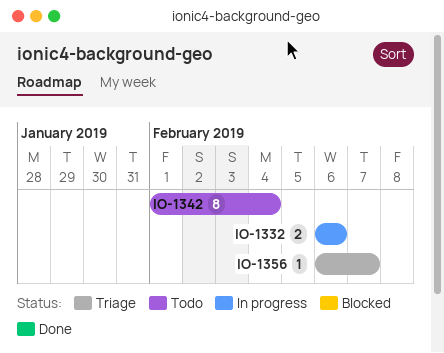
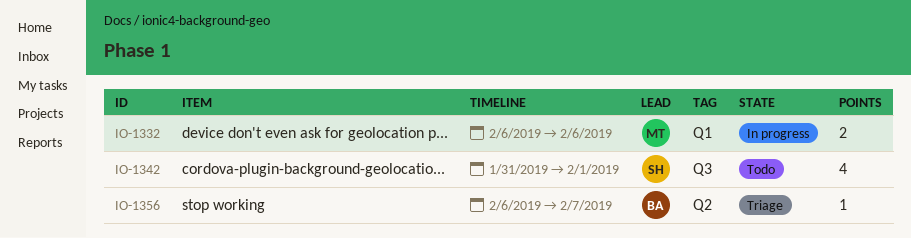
IO-1342, estimate: 8 -> 4
IO-1342, start: Feb 1 -> Jan 31
IO-1342, due: Feb 4 -> Feb 1

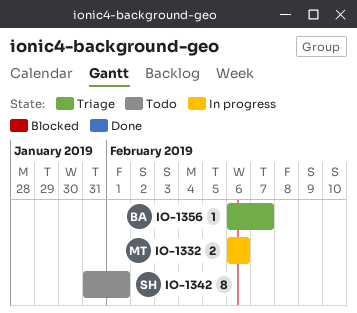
IO-1342, estimate: 4 -> 8

